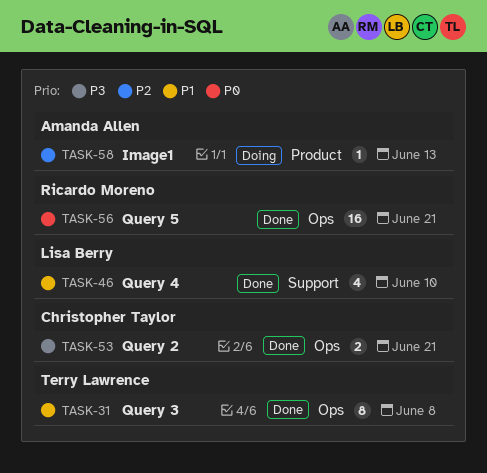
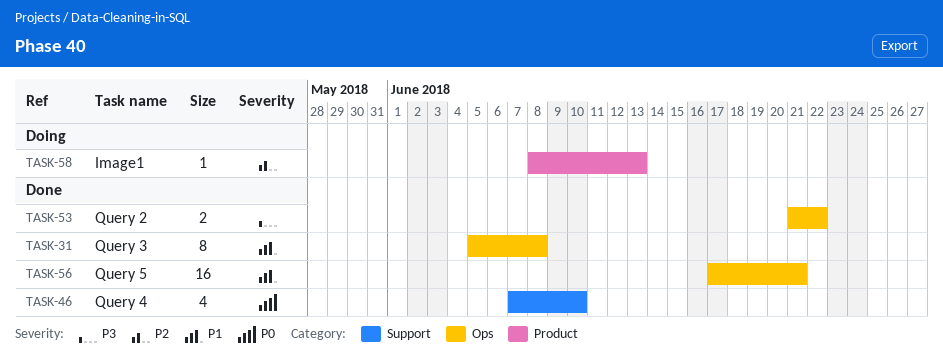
TASK-46, priority: P1 -> P0
TASK-53, due: Jun 21 -> Jun 22
TASK-56, priority: P0 -> P1

